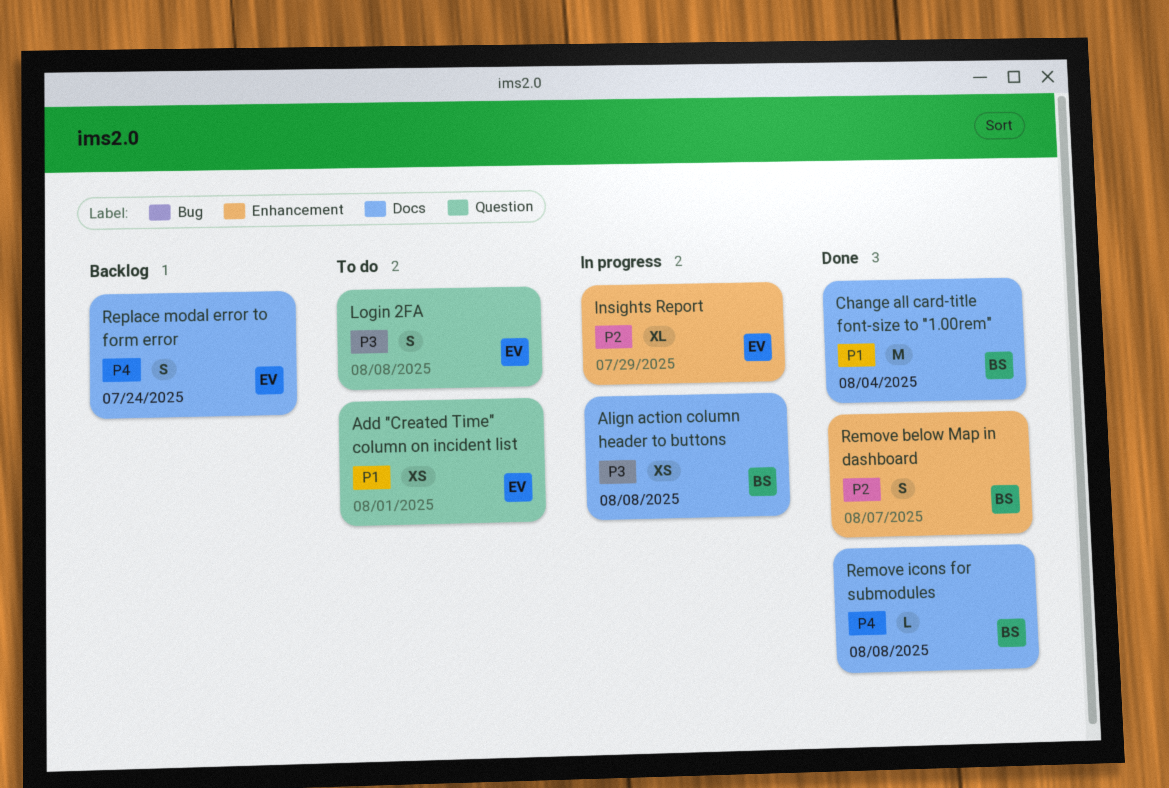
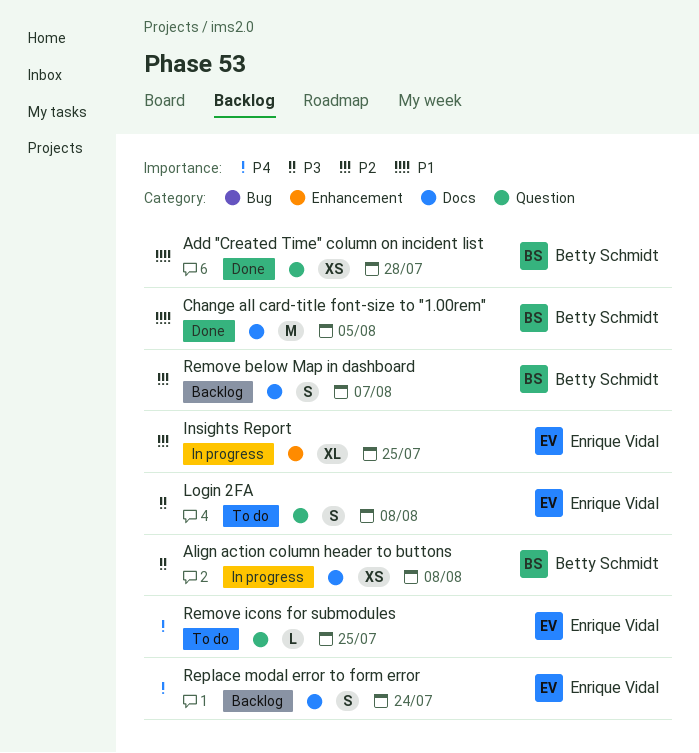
Add "Created Time" column on incident list, status: To do -> Done
Add "Created Time" column on incident list, owner: Enrique Vidal -> Betty Schmidt
Add "Created Time" column on incident list, due: Aug 1 -> Jul 28
Change all card-title font-size to "1.00rem", due: Aug 4 -> Aug 5
Insights Report, due: Jul 29 -> Jul 25
Remove below Map in dashboard, status: Done -> Backlog
Remove below Map in dashboard, label: Enhancement -> Docs
Remove icons for submodules, status: Done -> To do
Remove icons for submodules, owner: Betty Schmidt -> Enrique Vidal
Remove icons for submodules, label: Docs -> Question
Remove icons for submodules, due: Aug 8 -> Jul 25

